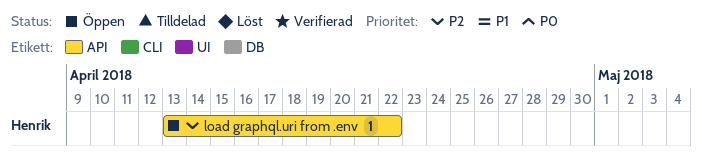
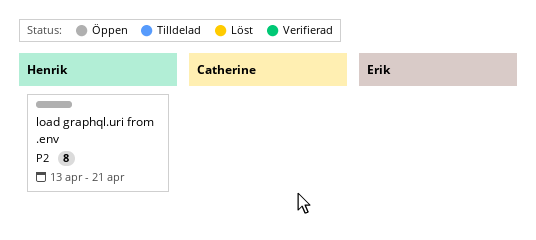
load graphql.uri from .env, estimate: 1 -> 8
load graphql.uri from .env, due: Apr 22 -> Apr 21

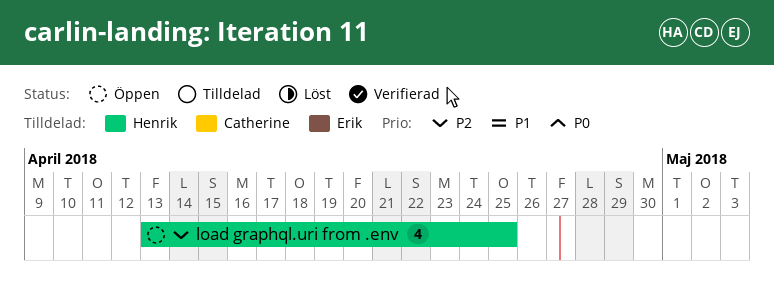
load graphql.uri from .env, estimate: 8 -> 4
load graphql.uri from .env, due: Apr 21 -> Apr 25

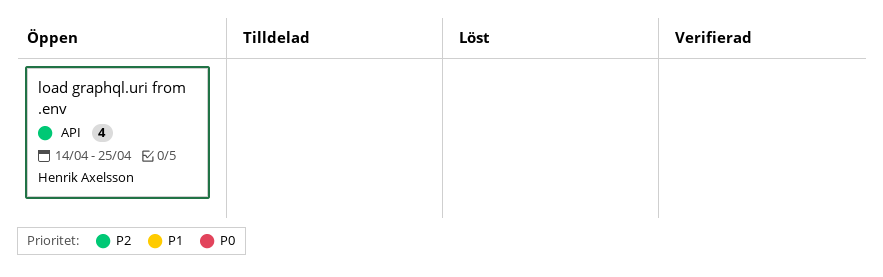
load graphql.uri from .env, start: Apr 13 -> Apr 14

